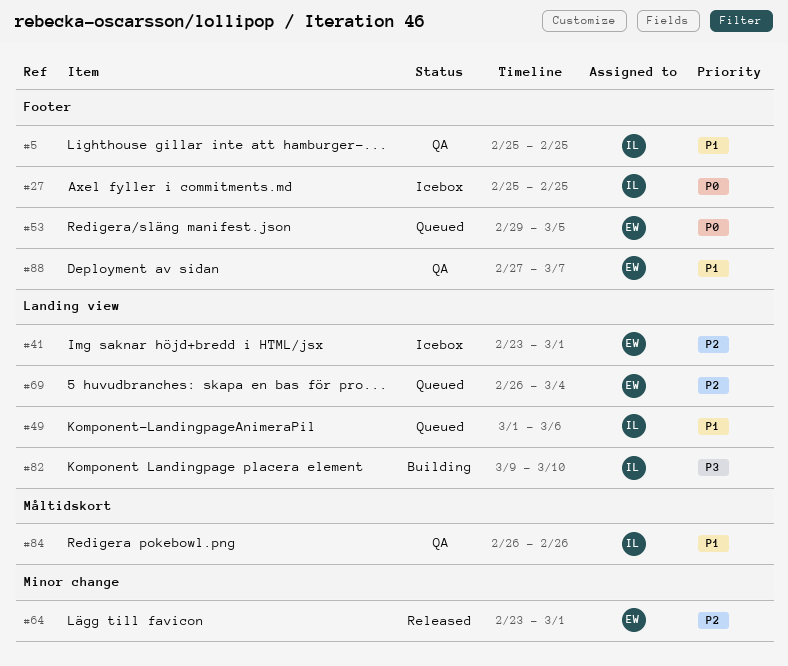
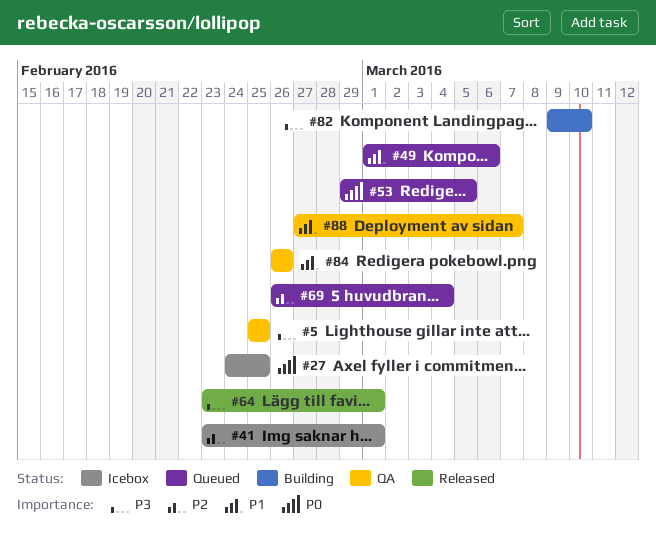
#5, priority: P1 -> P3
#27, start: Feb 25 -> Feb 24
#64, priority: P2 -> P3

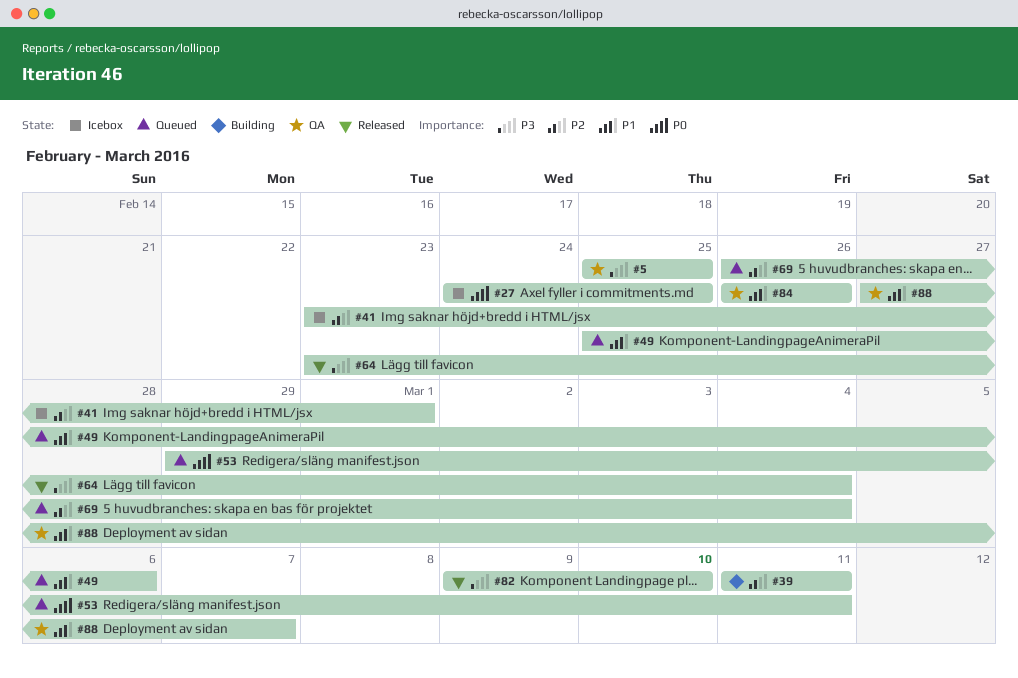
#39: none -> present
#49, start: Mar 1 -> Feb 25
#53, due: Mar 5 -> Mar 11
#64, due: Mar 1 -> Mar 4
#82, status: Building -> Released

